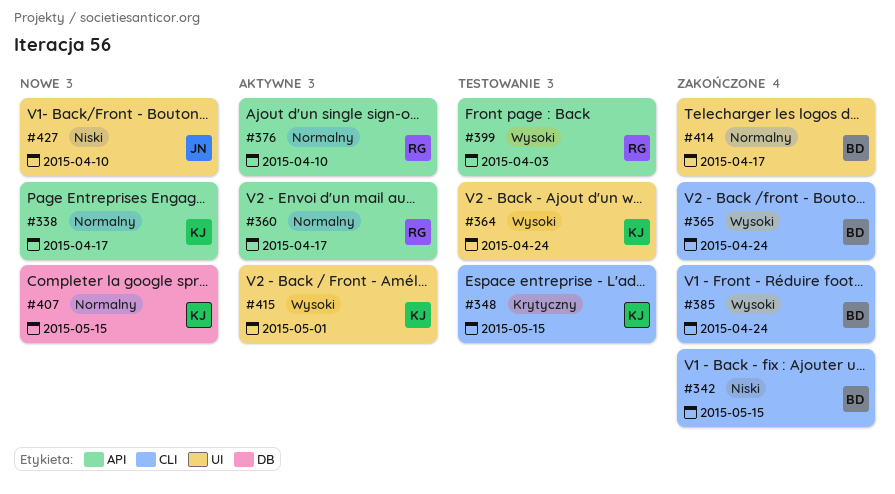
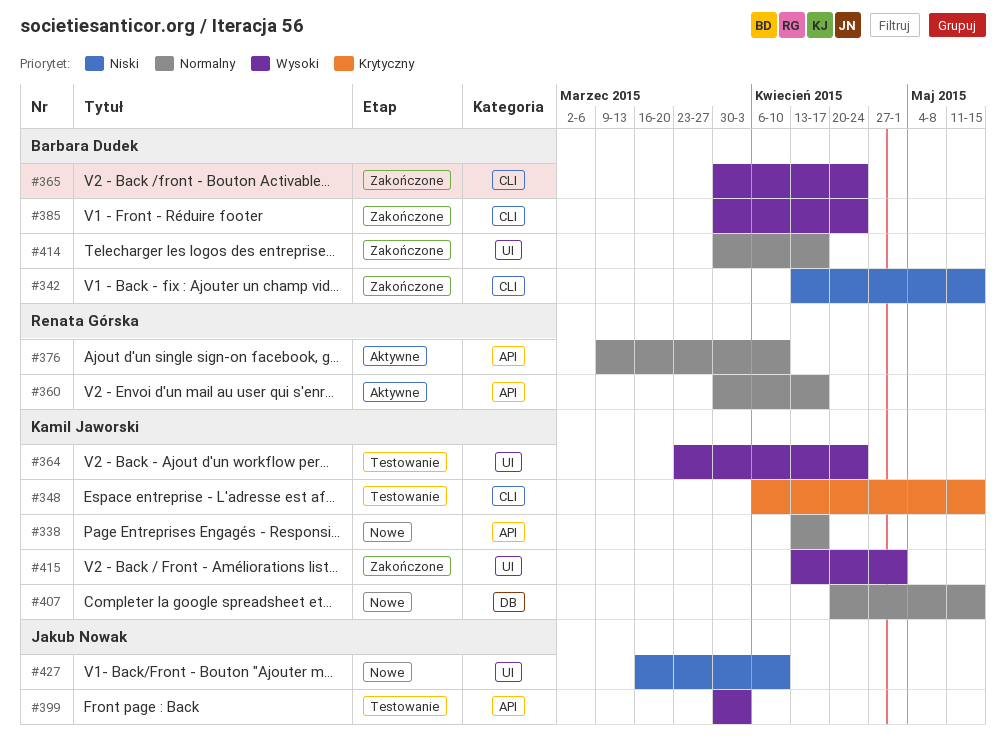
#399, owner: Renata Górska -> Jakub Nowak
#415, status: Aktywne -> Zakończone

